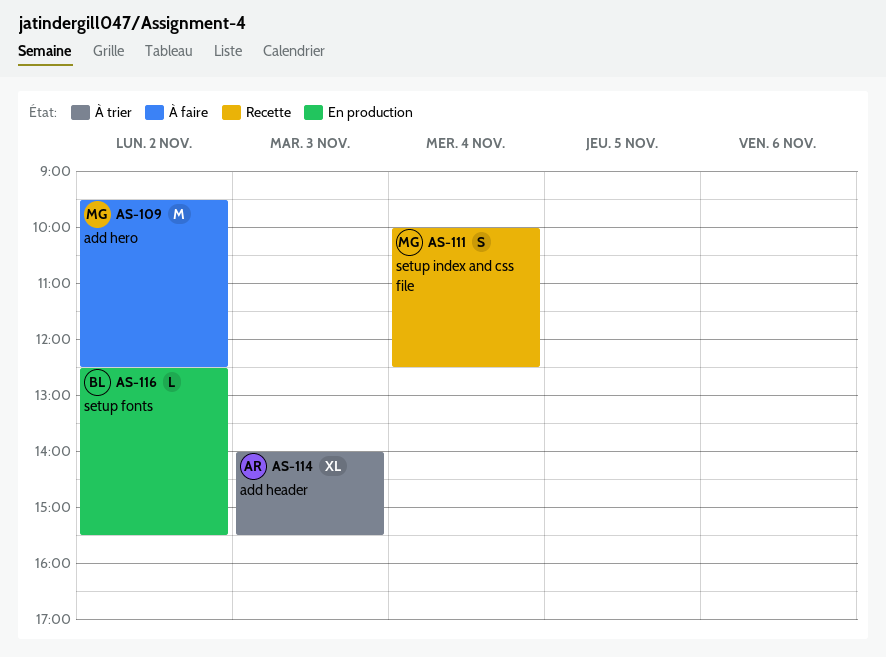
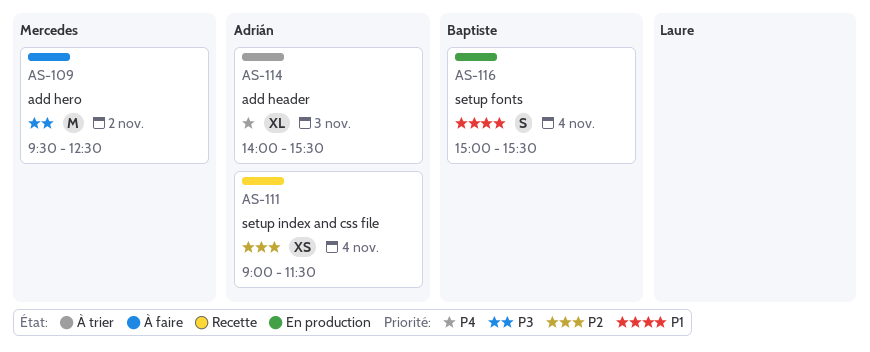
AS-111, owner: Mercedes -> Adrián
AS-111, estimate: S -> XS
AS-111, begins: 10:00 -> 09:00
AS-111, ends: 12:30 -> 11:30
AS-116, estimate: L -> S
AS-116, day: Nov 2 -> Nov 4
AS-116, begins: 12:30 -> 15:00

